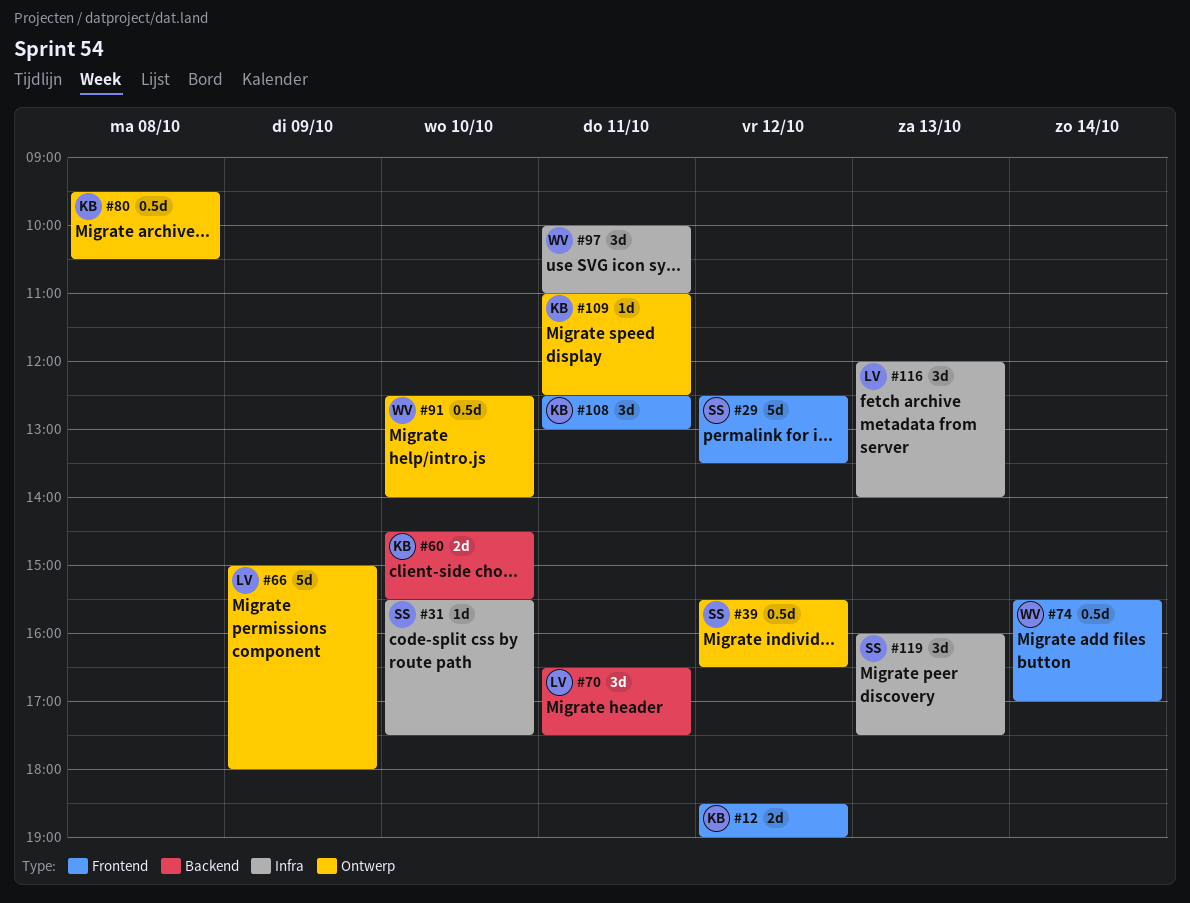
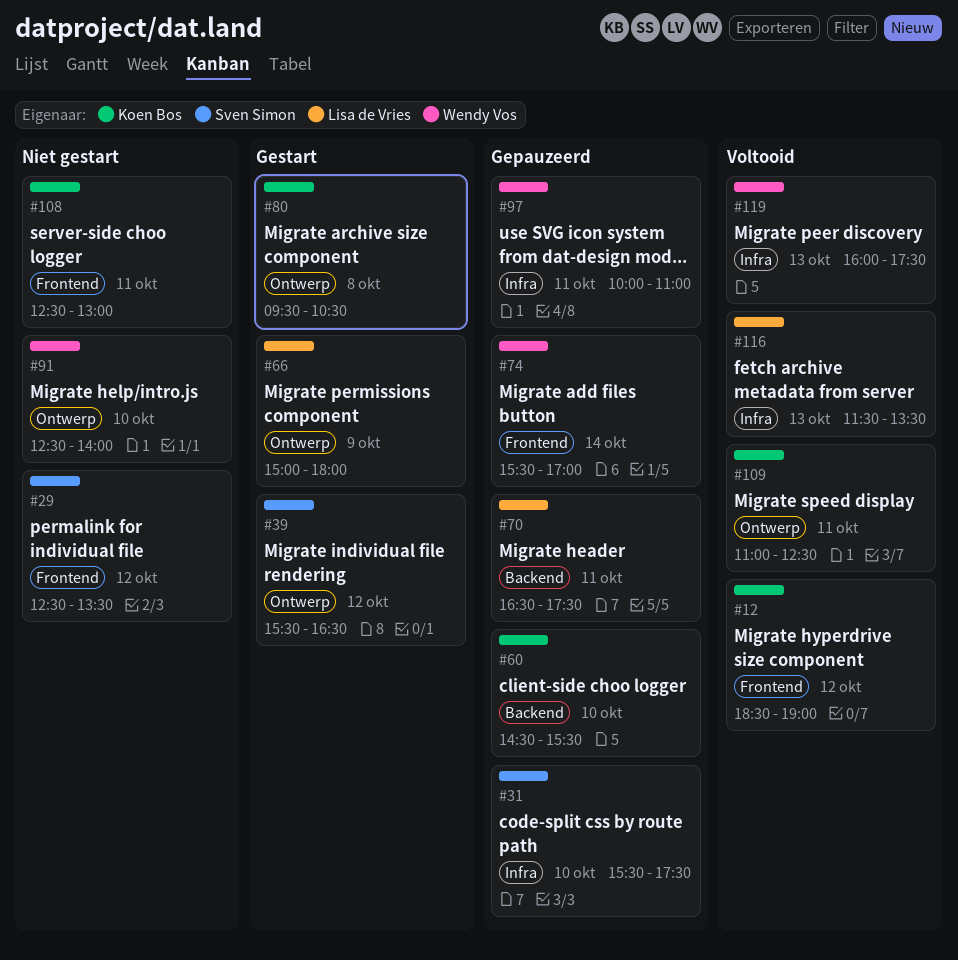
#116, begins: 12:00 -> 11:30
#116, ends: 14:00 -> 13:30
#119, owner: Sven Simon -> Wendy Vos

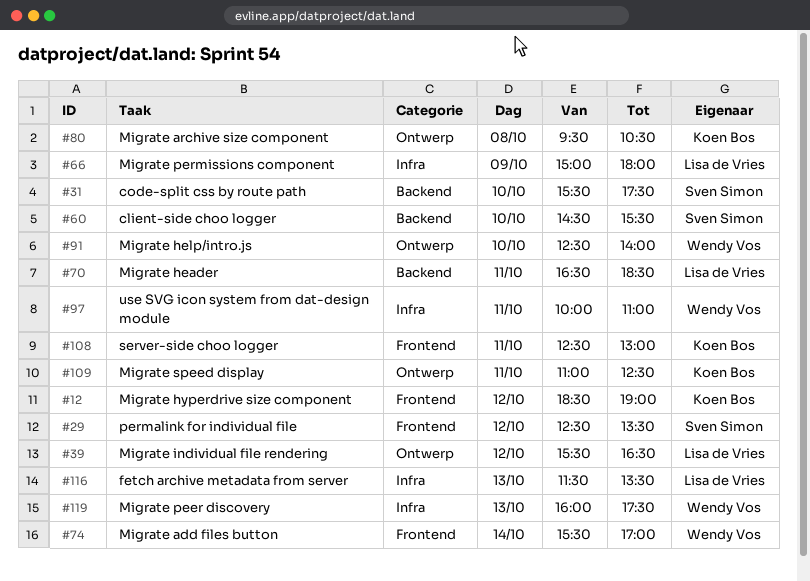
#31, label: Infra -> Backend
#39, owner: Sven Simon -> Lisa de Vries
#60, owner: Koen Bos -> Sven Simon
#66, label: Ontwerp -> Infra
#70, ends: 17:30 -> 18:30

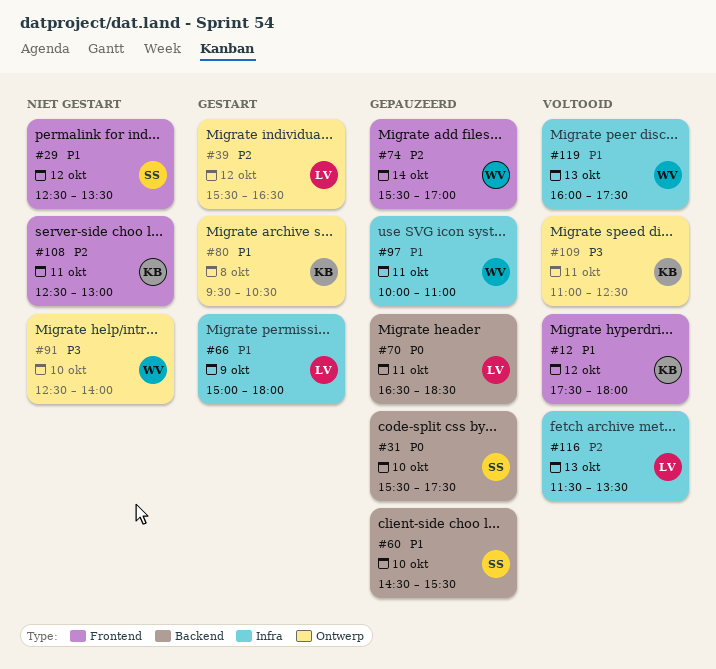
#12, begins: 18:30 -> 17:30
#12, ends: 19:00 -> 18:00

